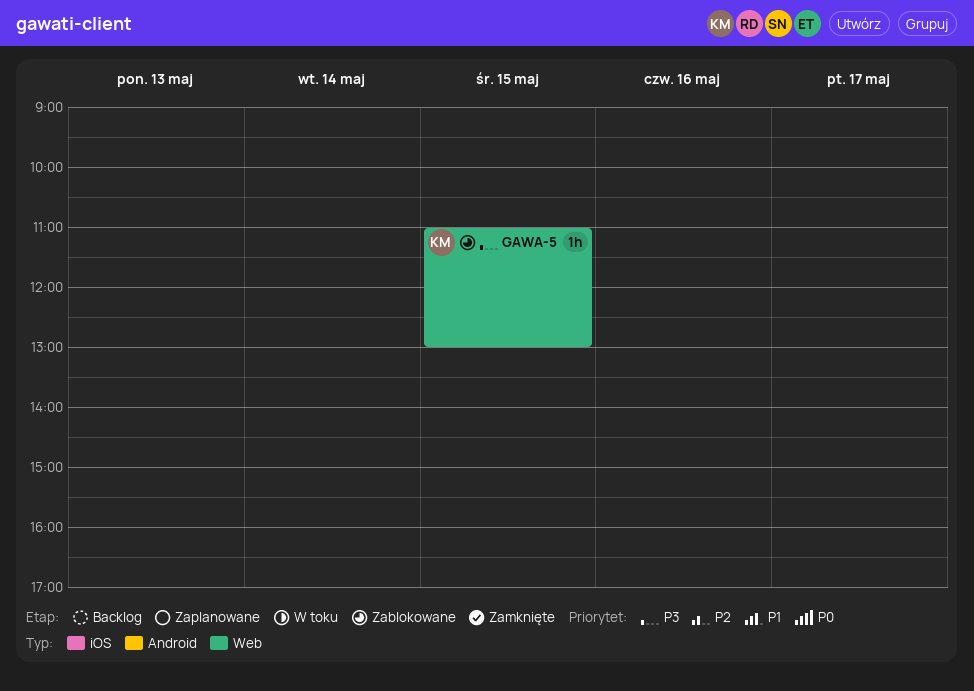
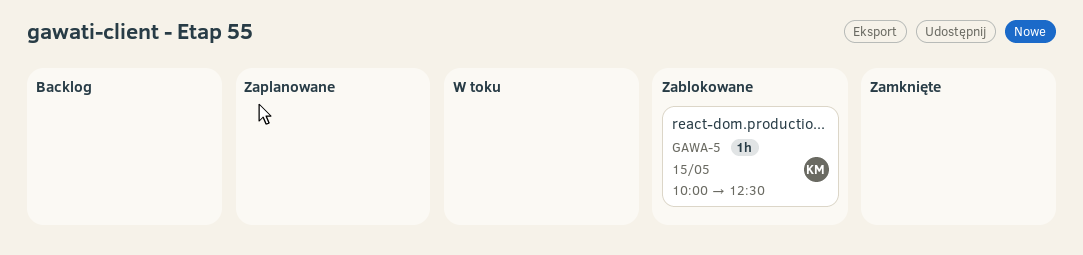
GAWA-5, begins: 11:00 -> 10:00
GAWA-5, ends: 13:00 -> 12:30

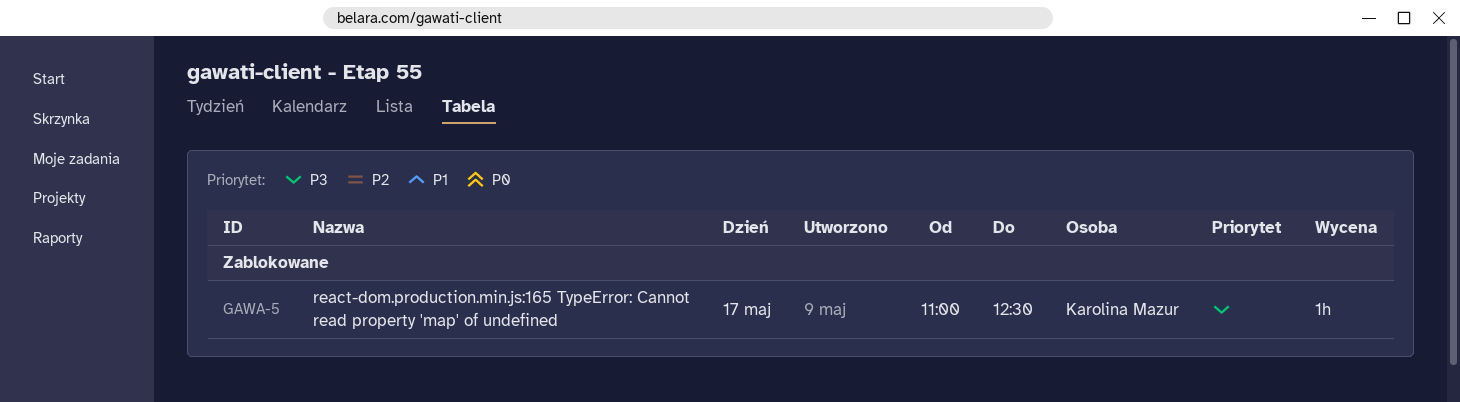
GAWA-5, day: May 15 -> May 17
GAWA-5, begins: 10:00 -> 11:00

